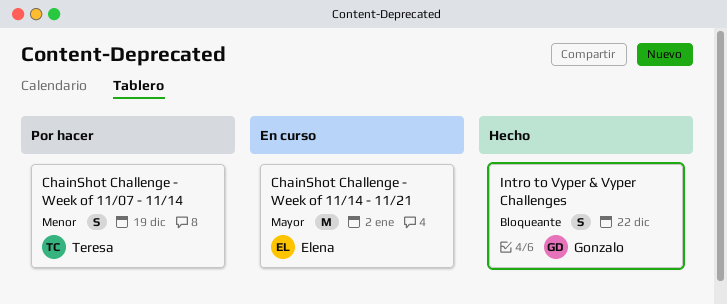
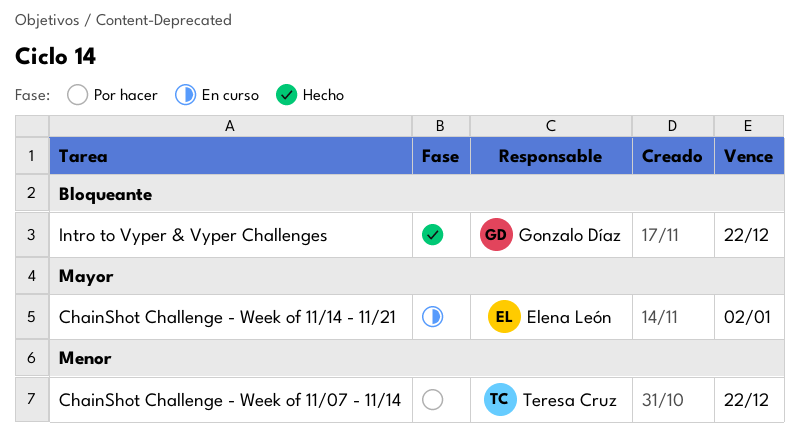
ChainShot Challenge - Week of 11/07 - 11/14, due: Dec 19 -> Dec 22

